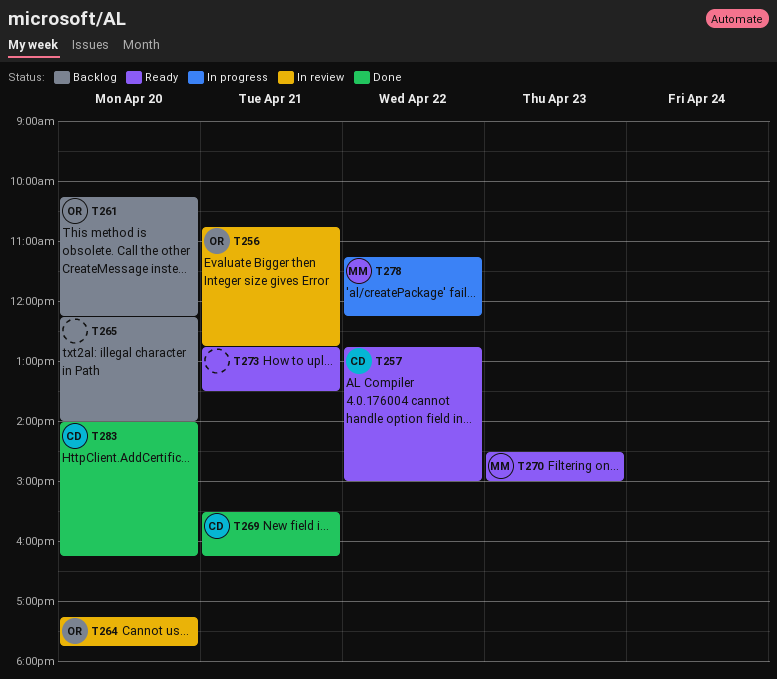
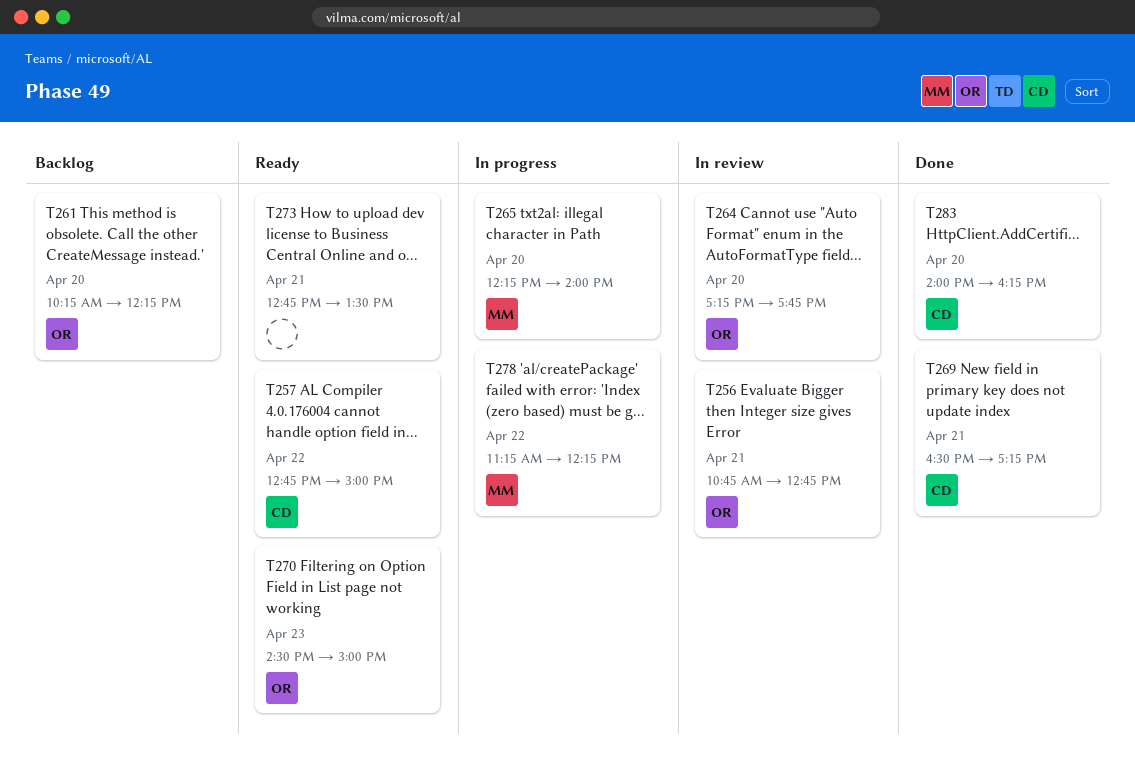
T265, status: Backlog -> In progress
T265, owner: none -> MM
T269, begins: 15:30 -> 16:30
T269, ends: 16:15 -> 17:15
T270, owner: MM -> OR

